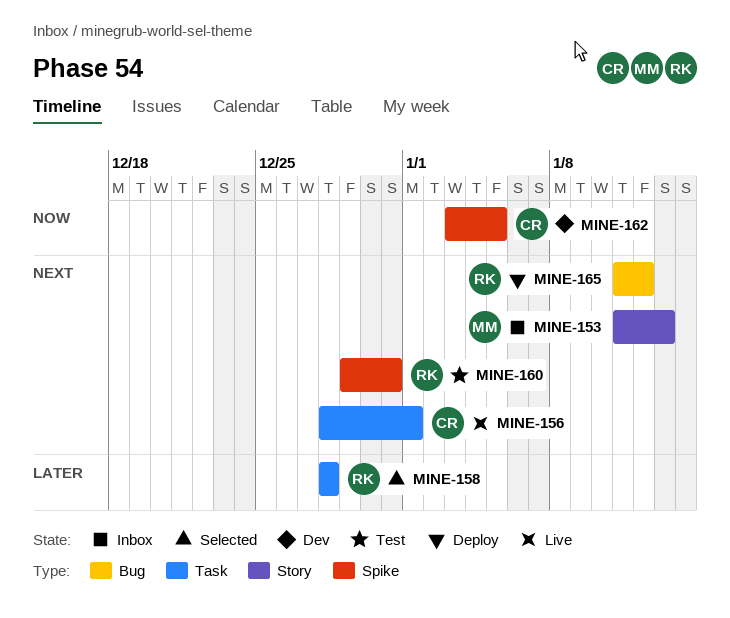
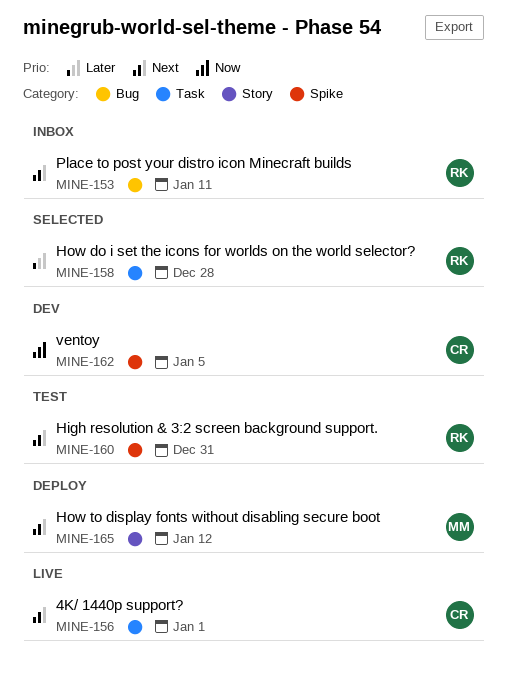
MINE-153, owner: MM -> RK
MINE-153, label: Story -> Bug
MINE-153, due: Jan 13 -> Jan 11
MINE-165, owner: RK -> MM
MINE-165, label: Bug -> Story

